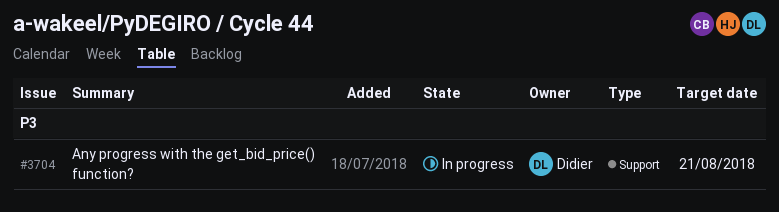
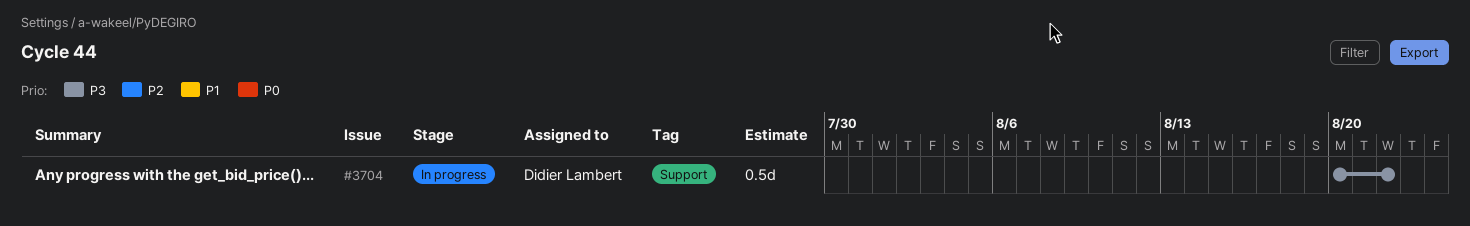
#3704, due: Aug 21 -> Aug 22

